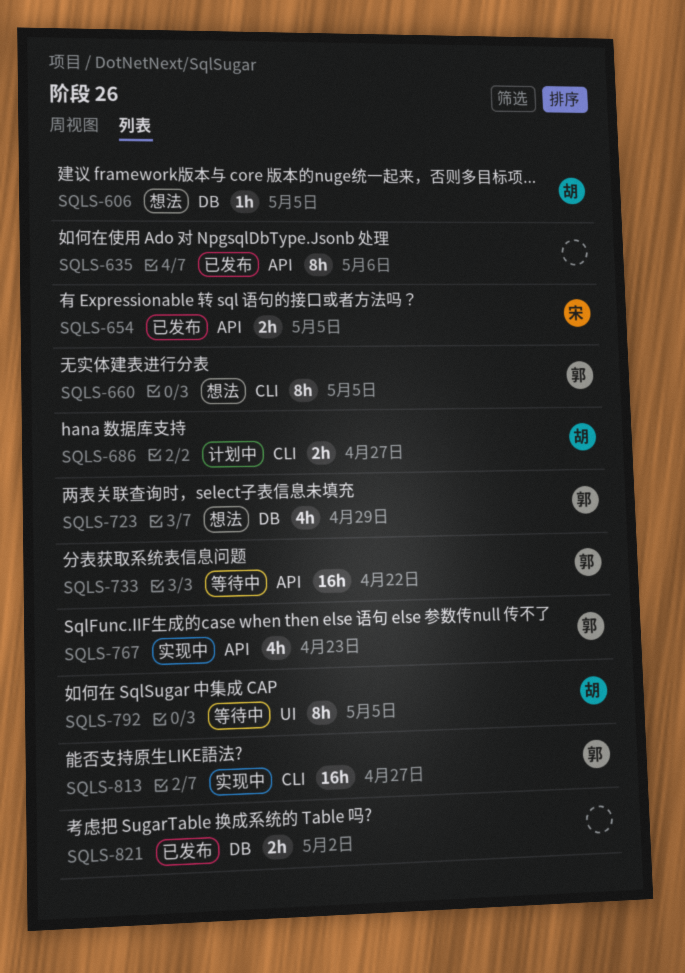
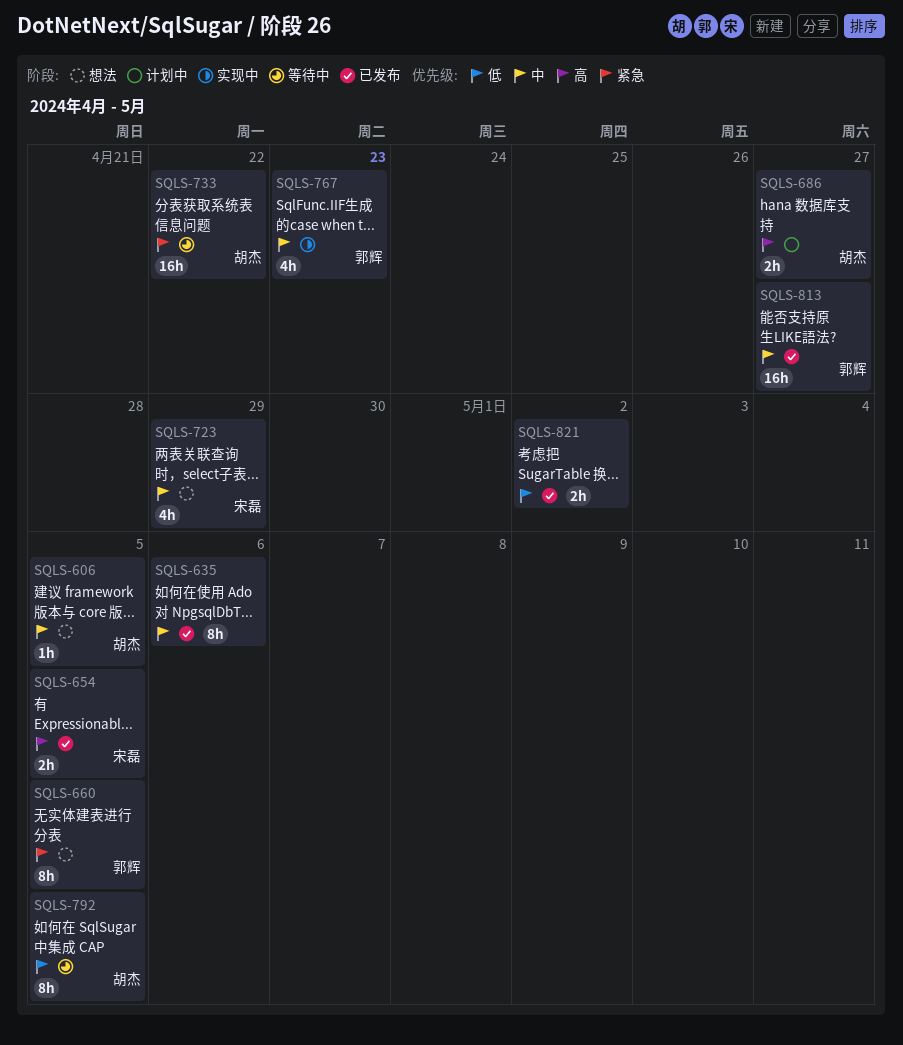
SQLS-723, owner: 郭辉 -> 宋磊
SQLS-733, owner: 郭辉 -> 胡杰
SQLS-813, status: 实现中 -> 已发布

